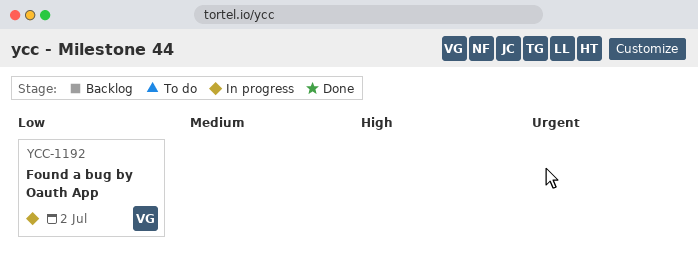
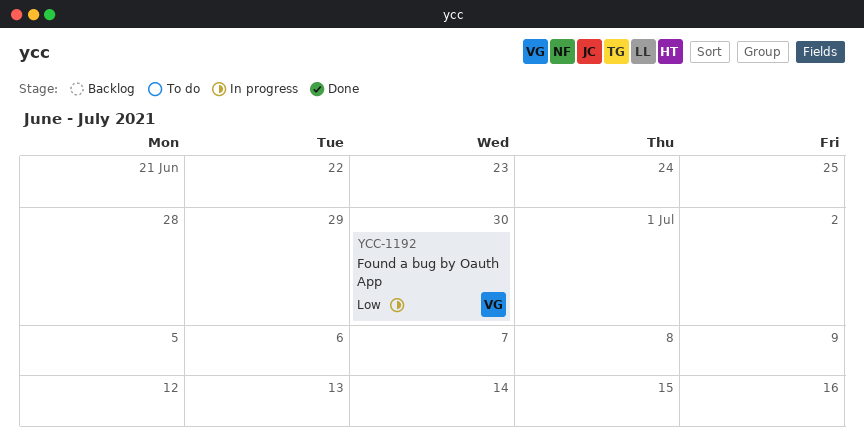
YCC-1192, due: Jul 2 -> Jun 30

